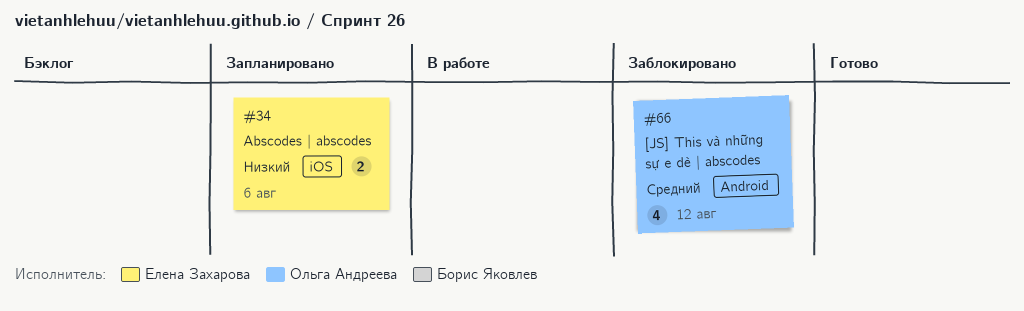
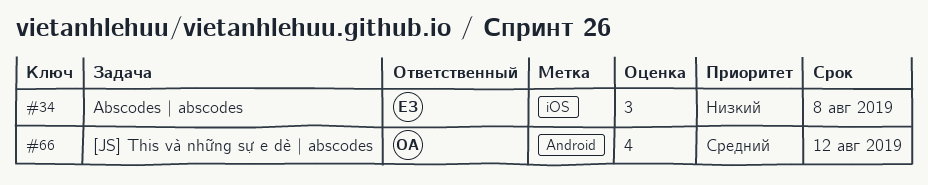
#34, estimate: 2 -> 3
#34, due: Aug 6 -> Aug 8

